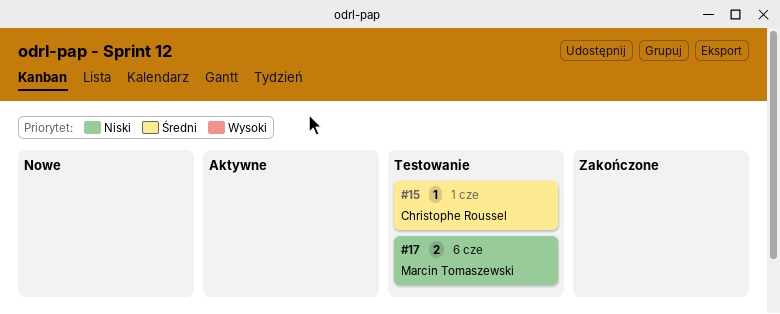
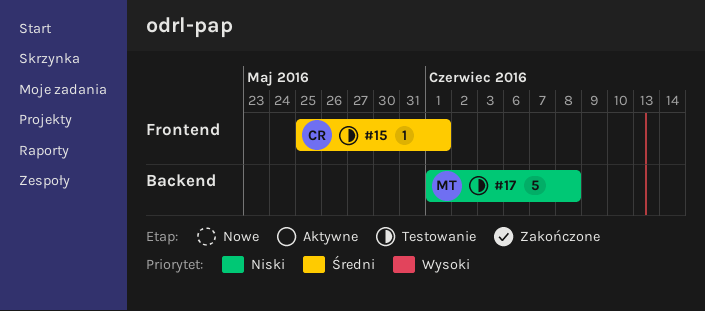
#17, estimate: 2 -> 5
#17, due: Jun 6 -> Jun 8

